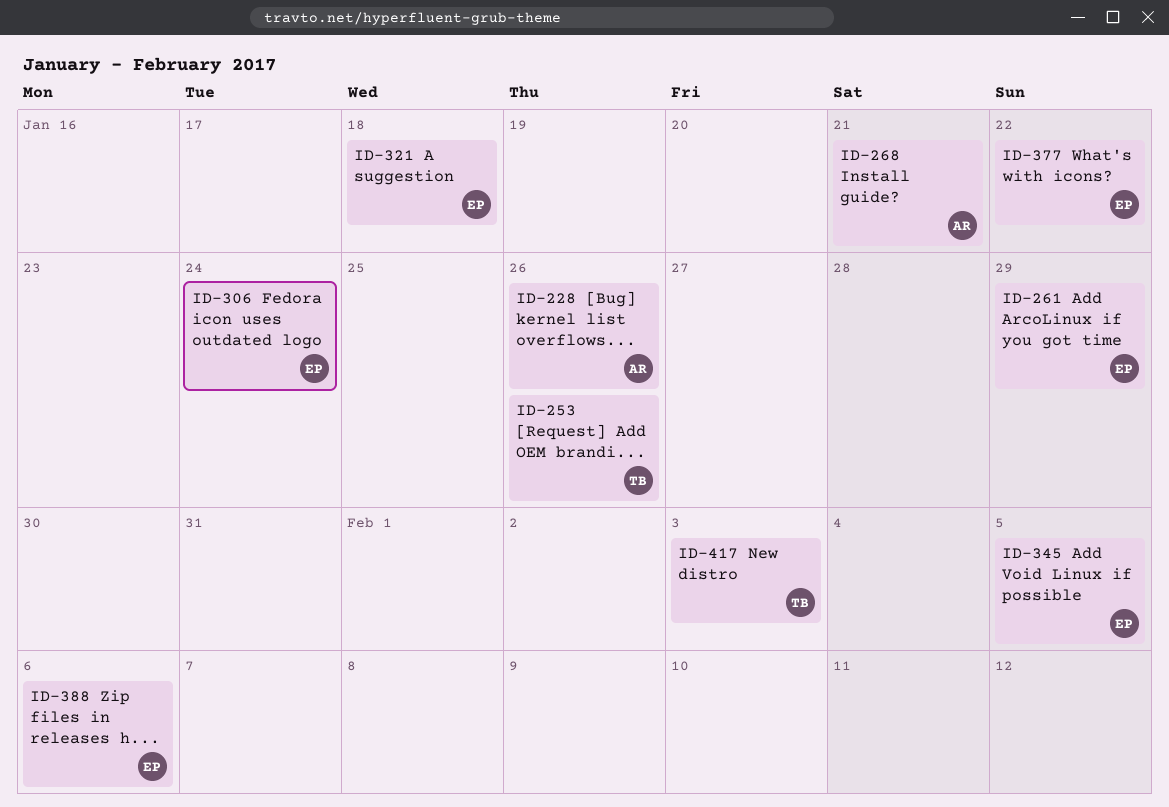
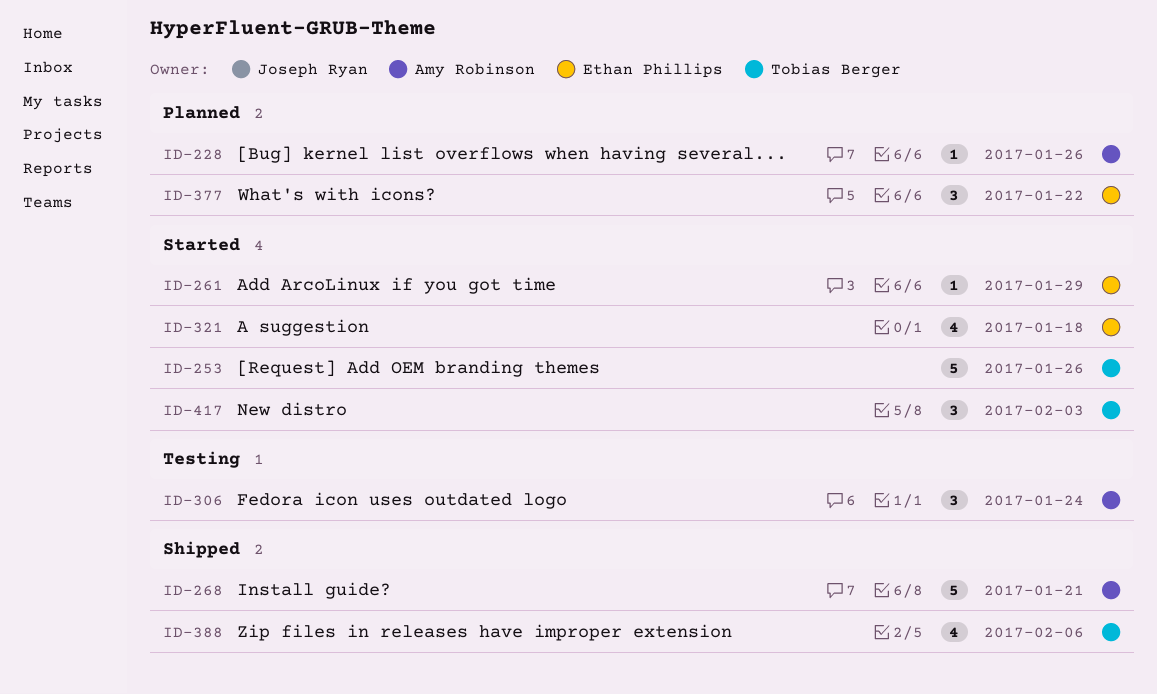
ID-306, owner: Ethan Phillips -> Amy Robinson
ID-345: present -> none
ID-388, owner: Ethan Phillips -> Tobias Berger

